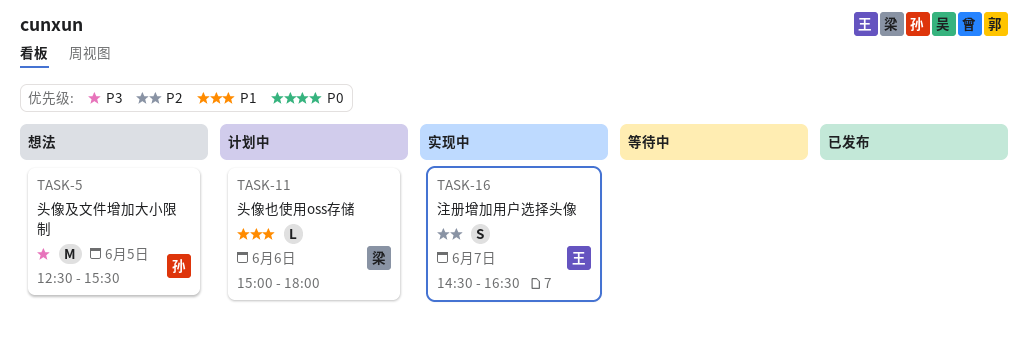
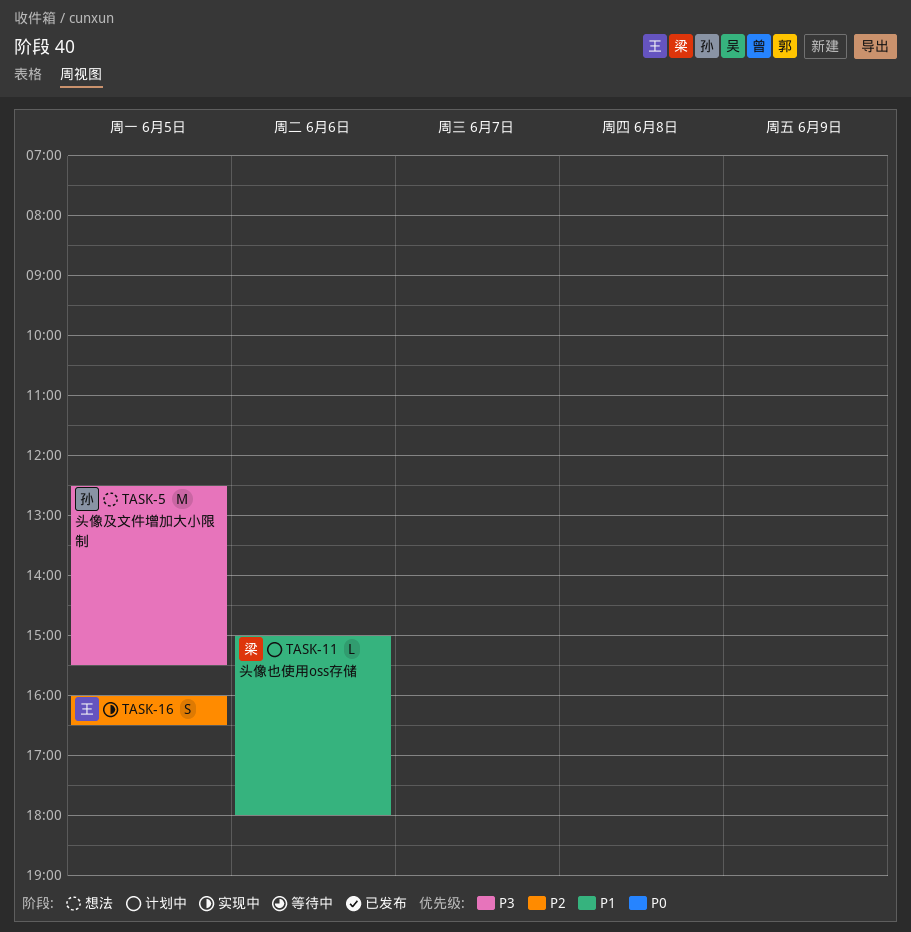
TASK-16, day: Jun 7 -> Jun 5
TASK-16, begins: 14:30 -> 16:00

